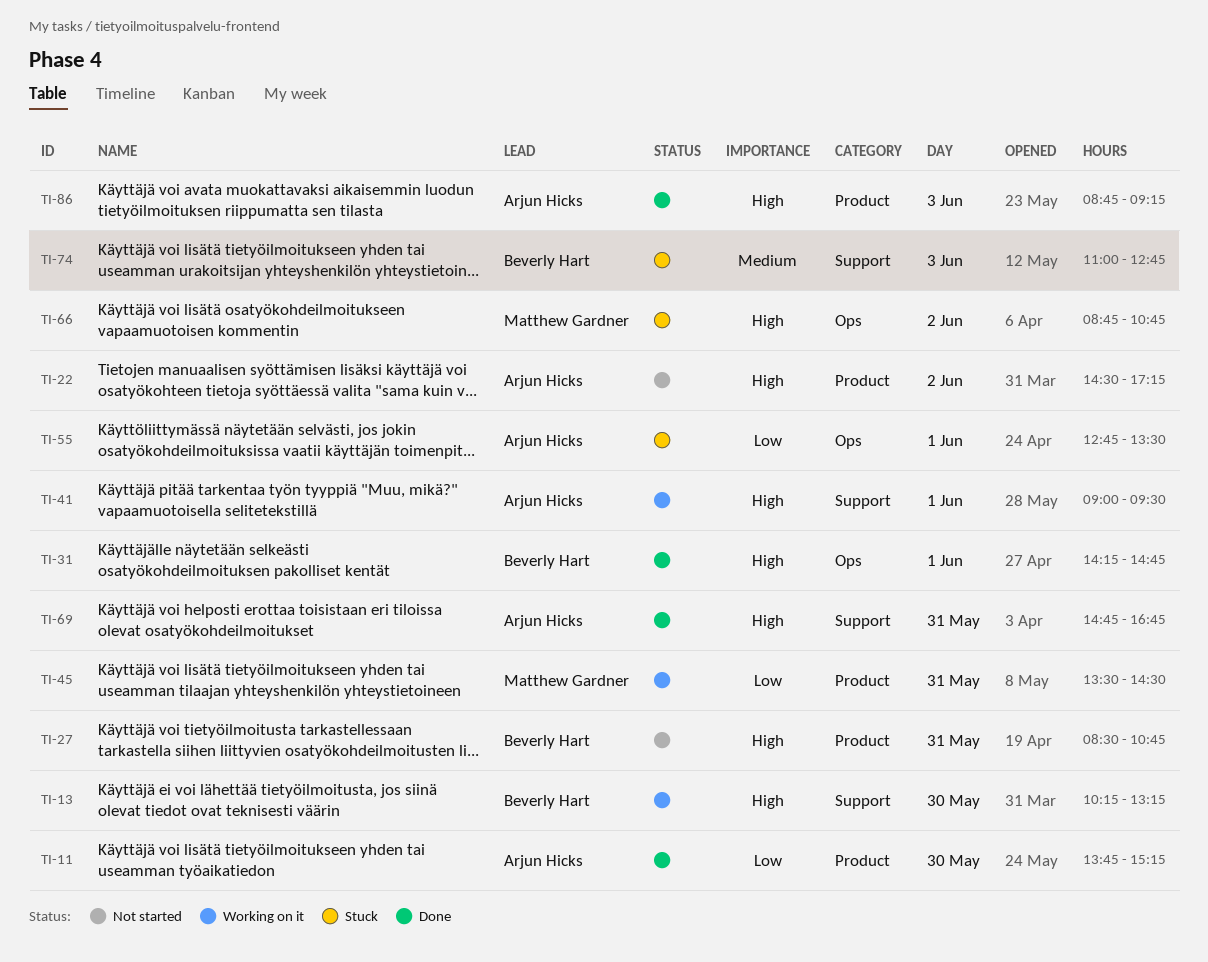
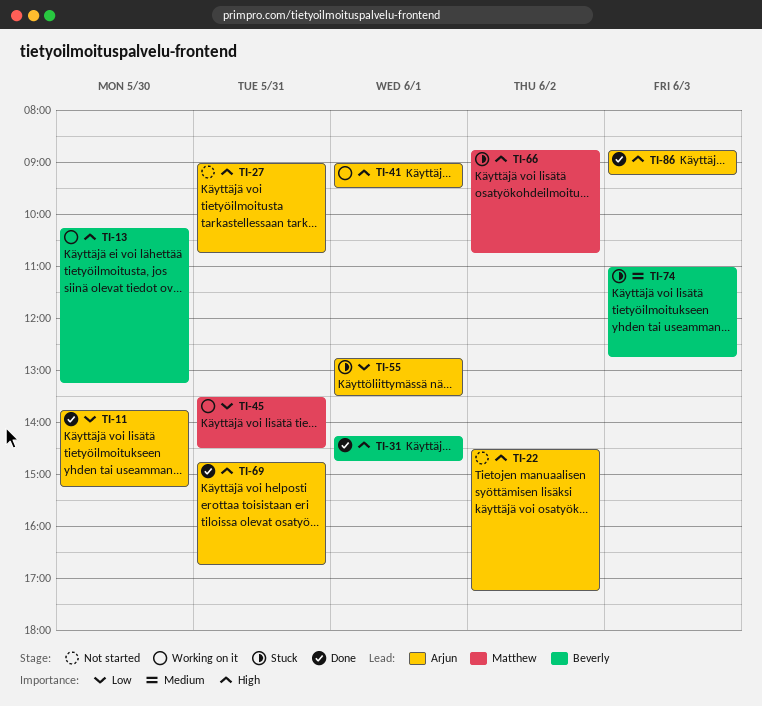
TI-27, owner: Beverly Hart -> Arjun Hicks
TI-27, begins: 08:30 -> 09:00

